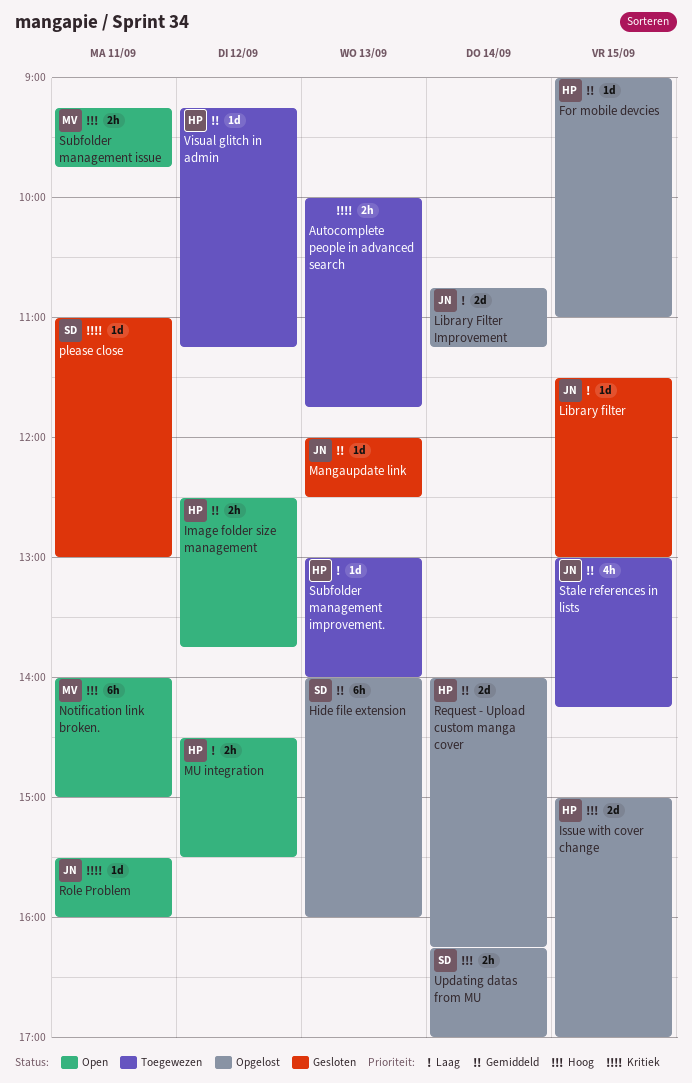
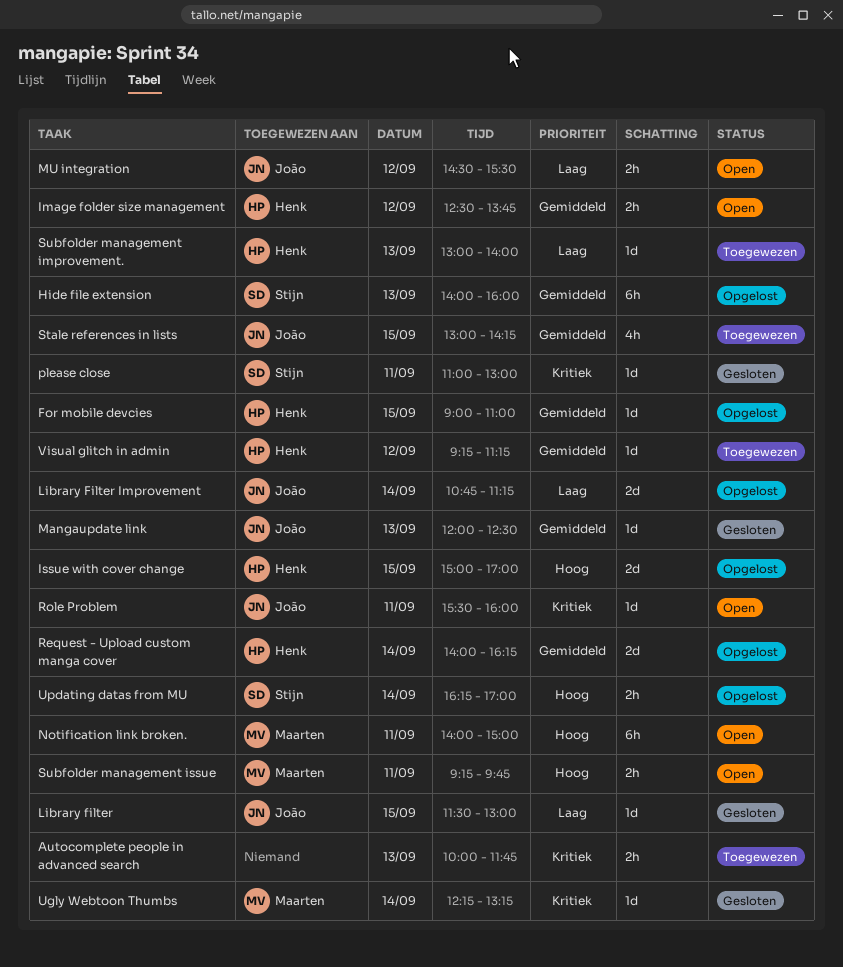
MU integration, owner: Henk -> João
Ugly Webtoon Thumbs: none -> present

